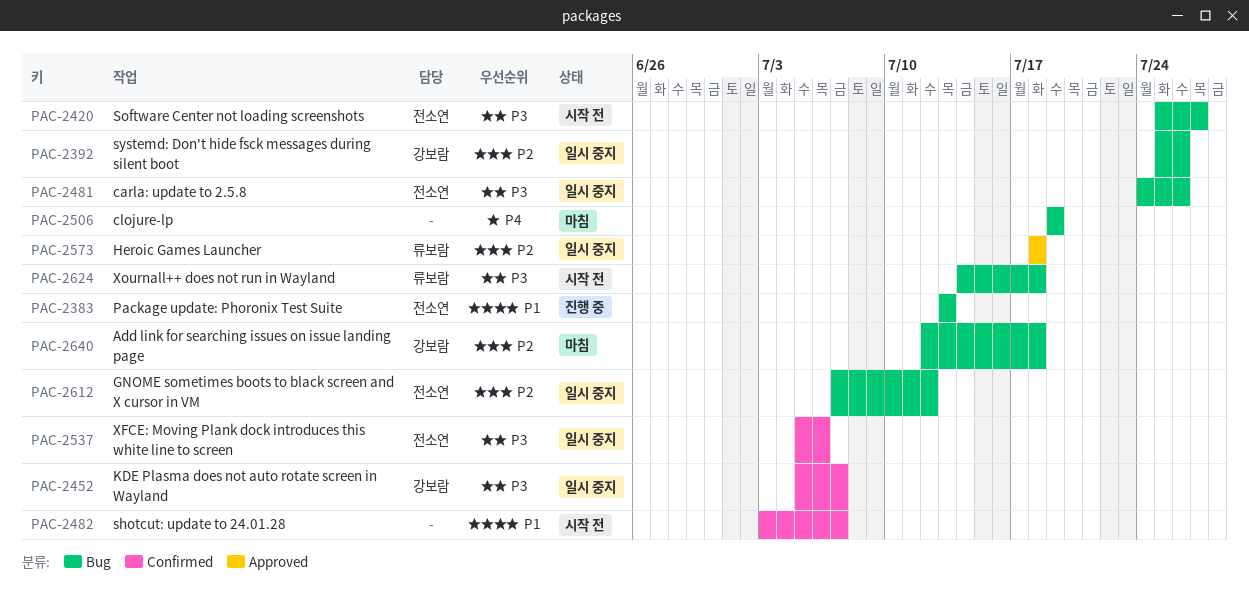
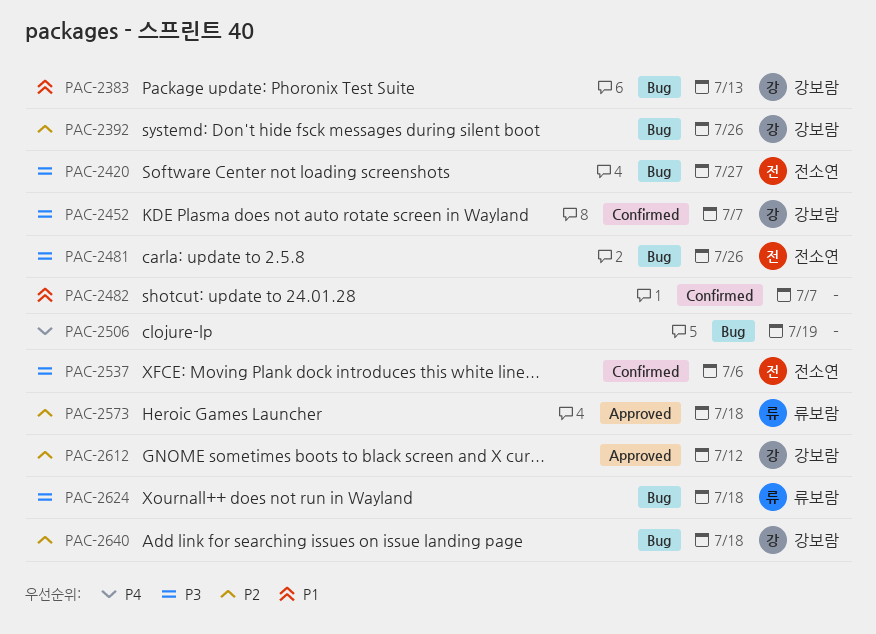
PAC-2383, owner: 전소연 -> 강보람
PAC-2612, owner: 전소연 -> 강보람
PAC-2612, label: Bug -> Approved

